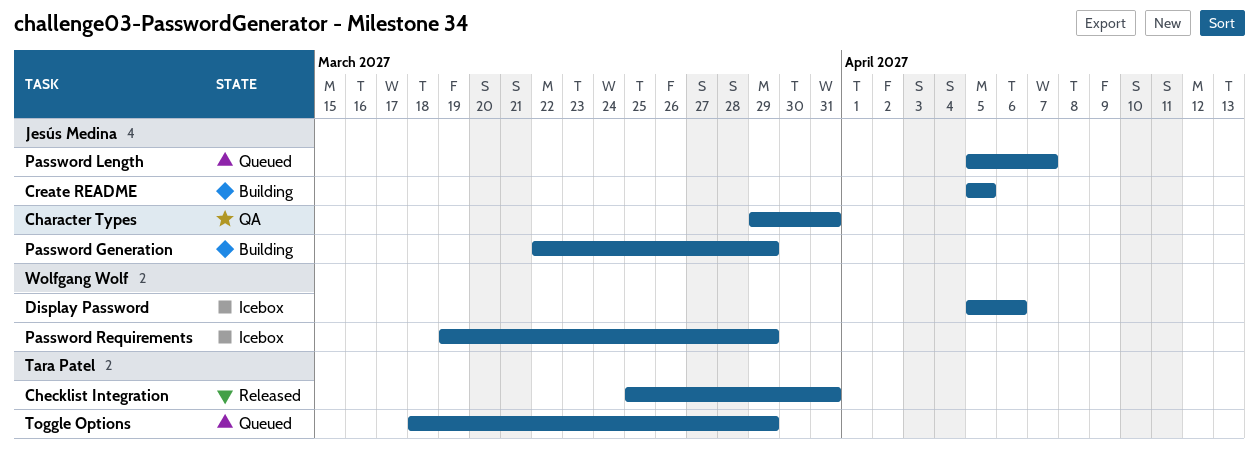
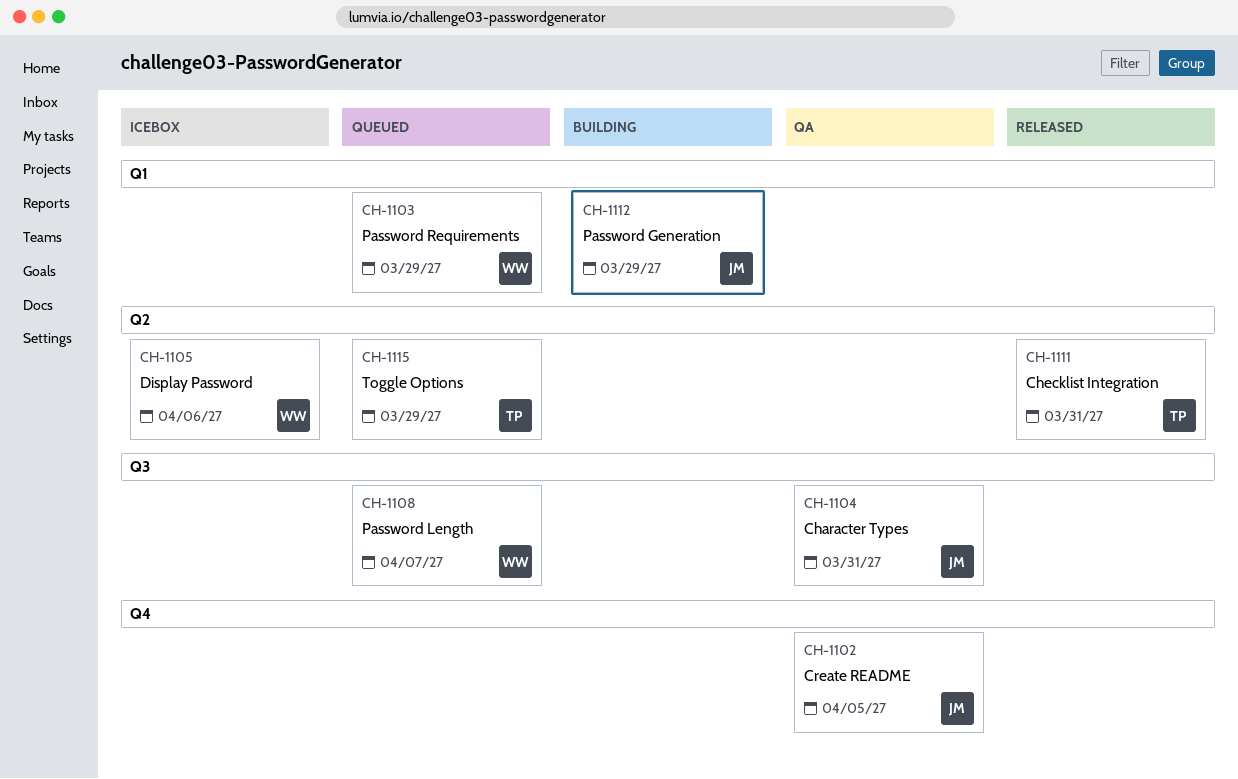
Create README, status: Building -> QA
Password Length, owner: Jesús Medina -> Wolfgang Wolf
Password Requirements, status: Icebox -> Queued

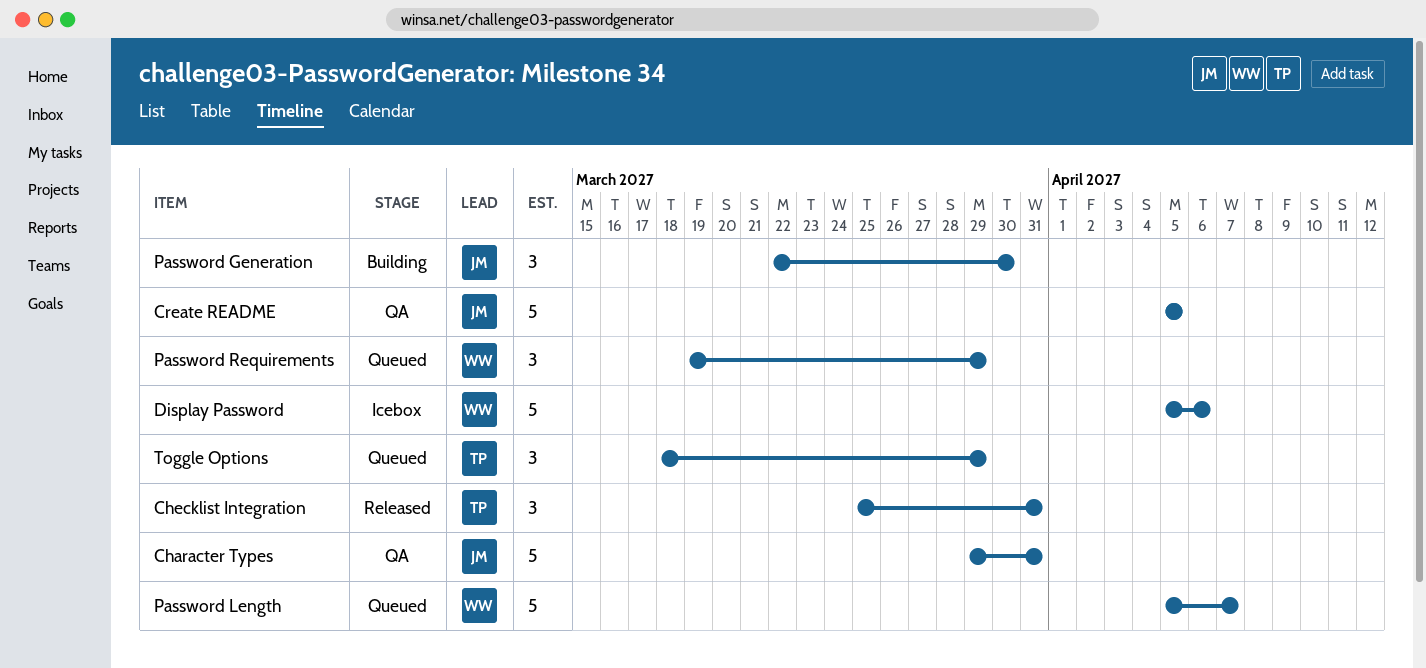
Password Generation, due: Mar 29 -> Mar 30

